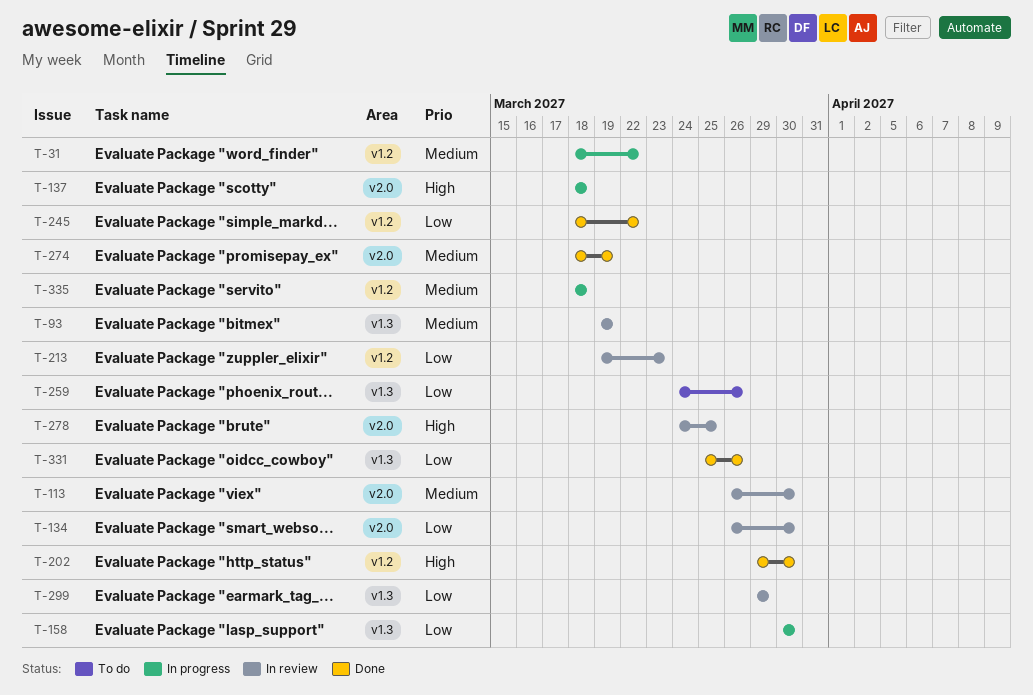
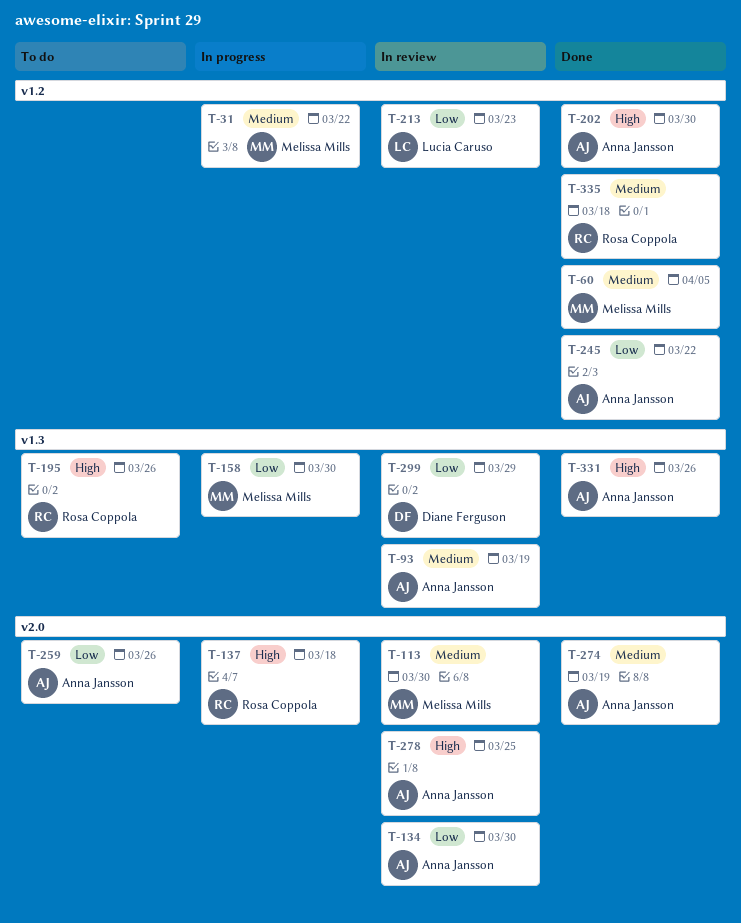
T-60: none -> present
T-195: none -> present
T-259, label: v1.3 -> v2.0
T-331, priority: Low -> High
T-335, status: In progress -> Done

